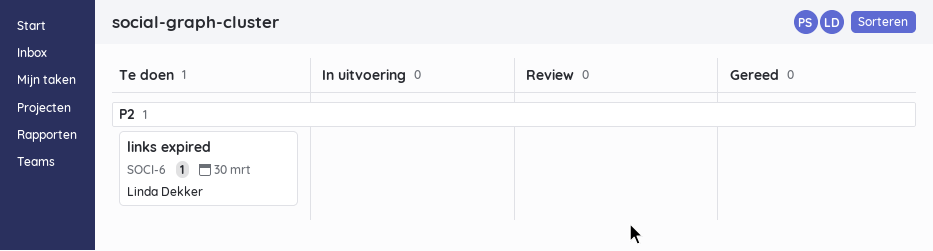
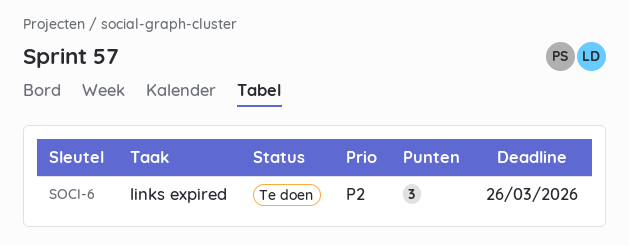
SOCI-6, estimate: 1 -> 3
SOCI-6, due: Mar 30 -> Mar 26

